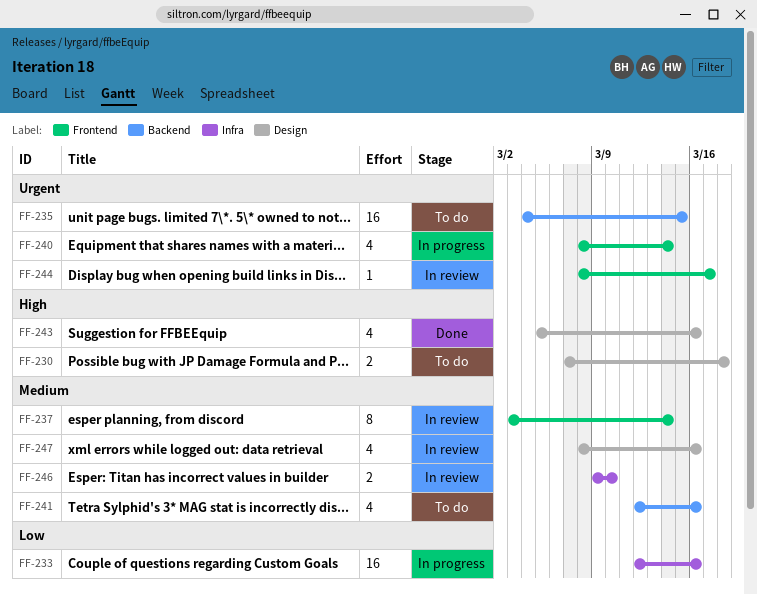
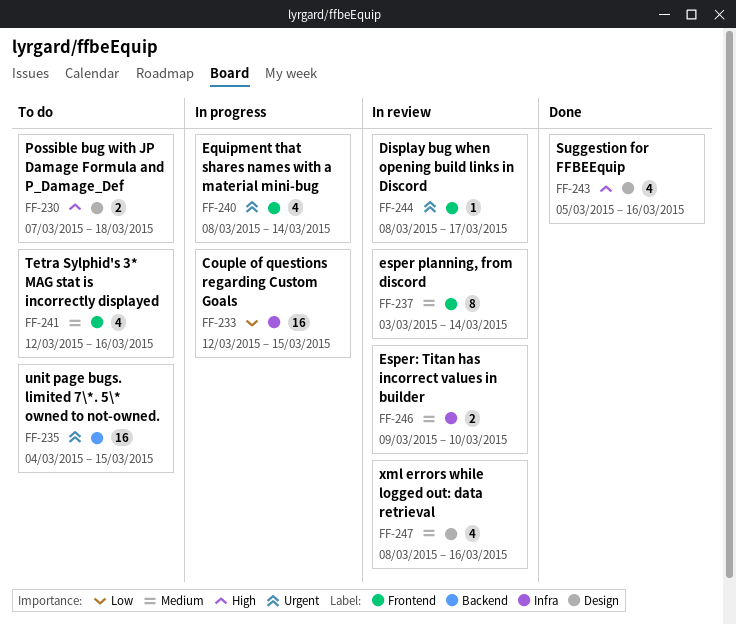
FF-233, due: Mar 16 -> Mar 15
FF-241, label: Backend -> Frontend

